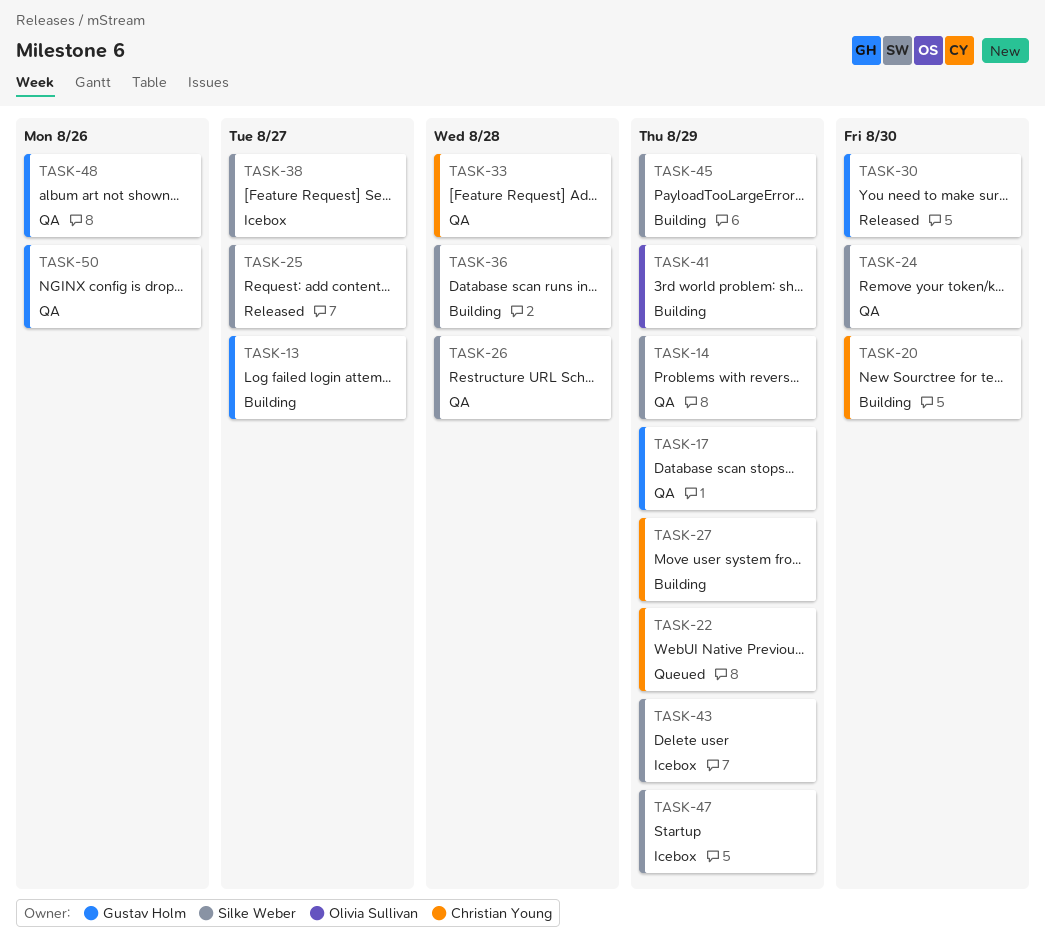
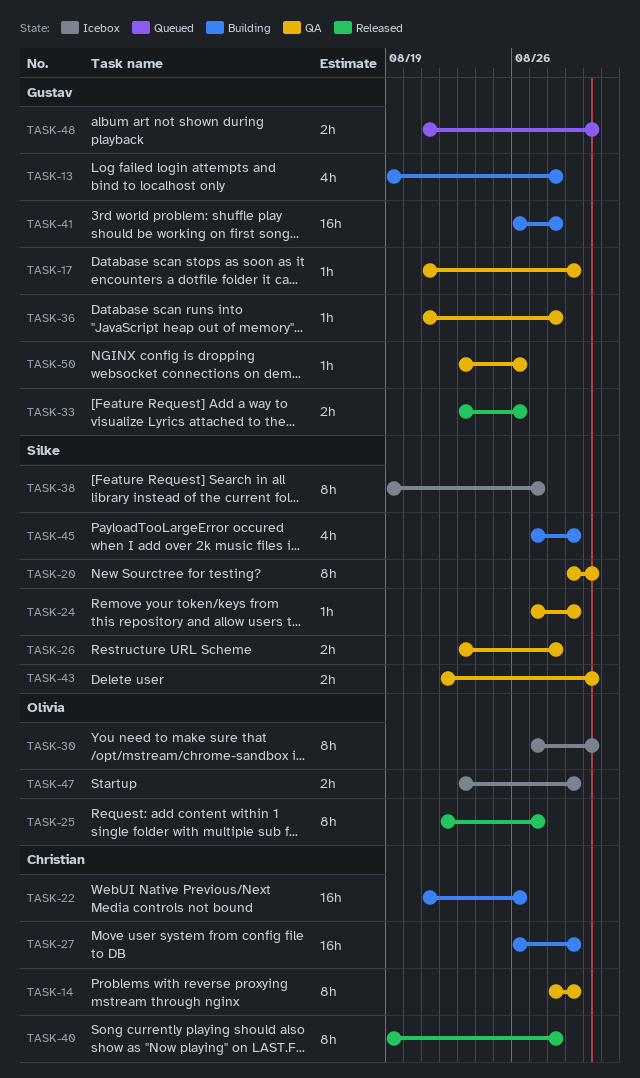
TASK-13, due: Aug 27 -> Aug 28
TASK-14, owner: Silke Weber -> Christian Young
TASK-20, status: Building -> QA
TASK-20, owner: Christian Young -> Silke Weber
TASK-22, status: Queued -> Building
TASK-22, due: Aug 29 -> Aug 26
TASK-24, due: Aug 30 -> Aug 29
TASK-25, owner: Silke Weber -> Olivia Sullivan
TASK-30, status: Released -> Icebox
TASK-30, owner: Gustav Holm -> Olivia Sullivan
TASK-33, status: QA -> Released
TASK-33, owner: Christian Young -> Gustav Holm
TASK-33, due: Aug 28 -> Aug 26
TASK-36, status: Building -> QA
TASK-36, owner: Silke Weber -> Gustav Holm
TASK-40: none -> present
TASK-41, owner: Olivia Sullivan -> Gustav Holm
TASK-41, due: Aug 29 -> Aug 28
TASK-43, status: Icebox -> QA
TASK-43, due: Aug 29 -> Aug 30
TASK-47, owner: Silke Weber -> Olivia Sullivan
TASK-48, status: QA -> Queued
TASK-48, due: Aug 26 -> Aug 30

